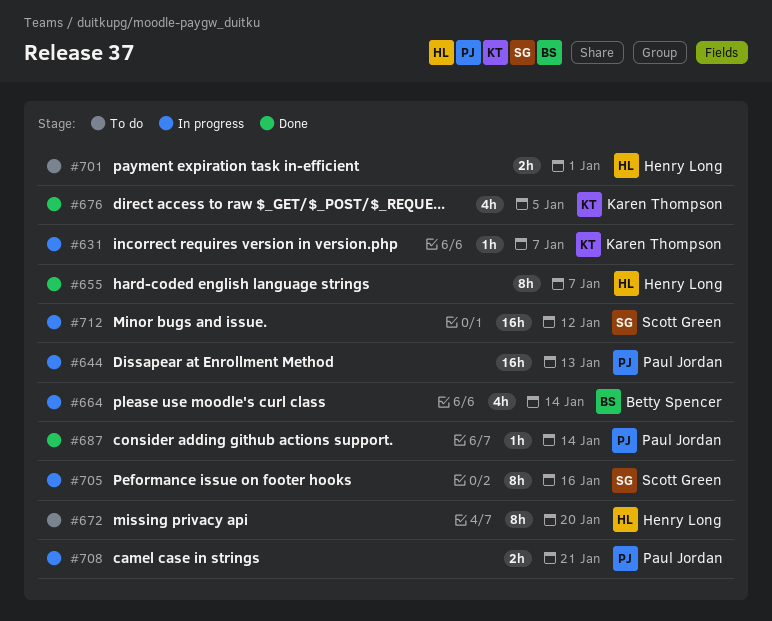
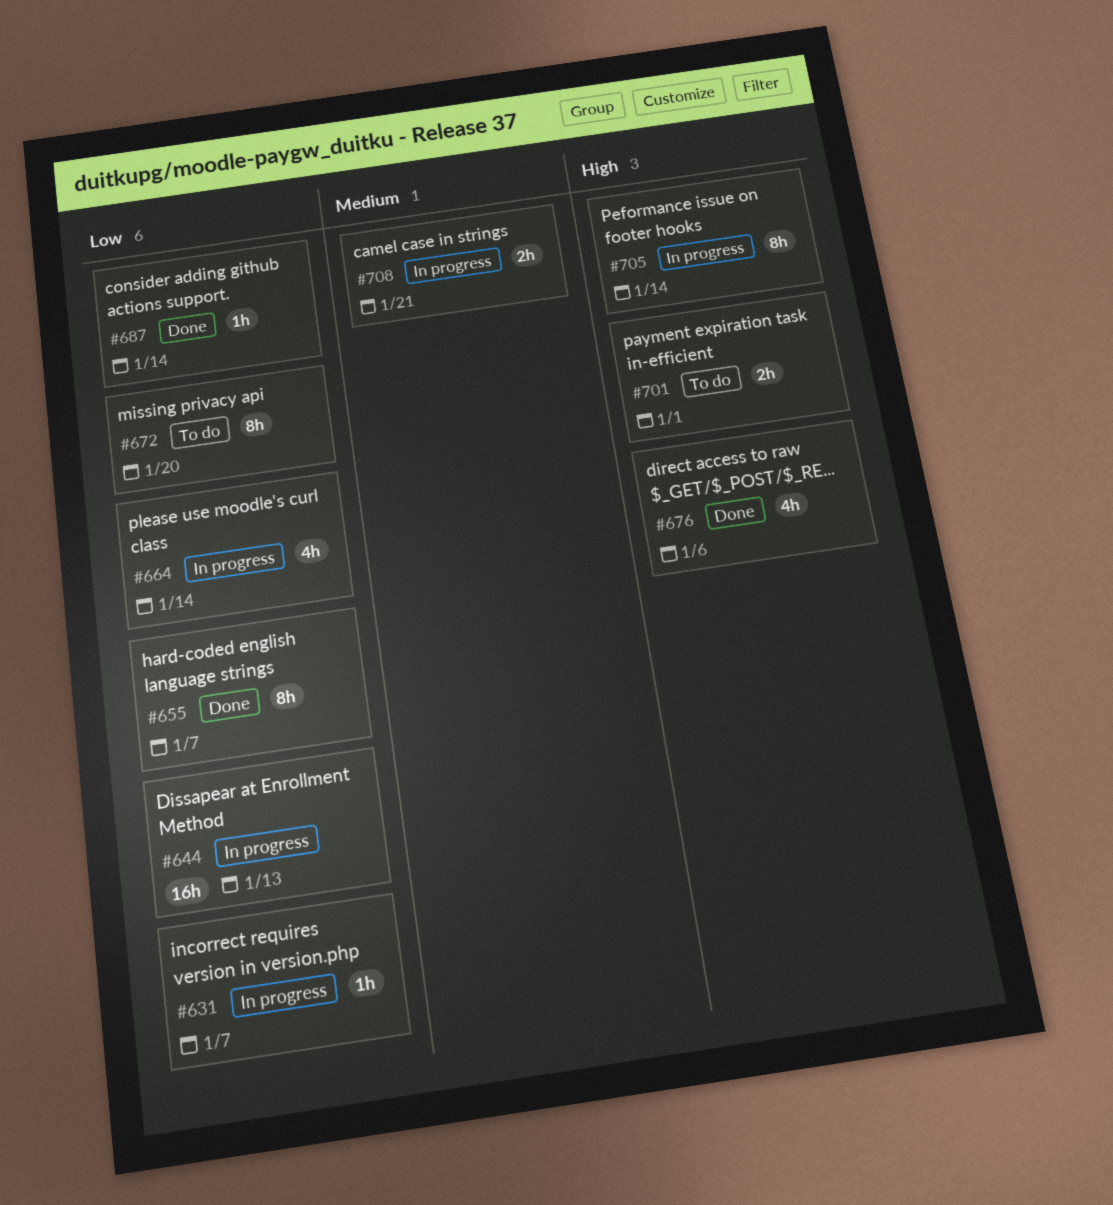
#676, due: Jan 5 -> Jan 6
#705, due: Jan 16 -> Jan 14
#712: present -> none

